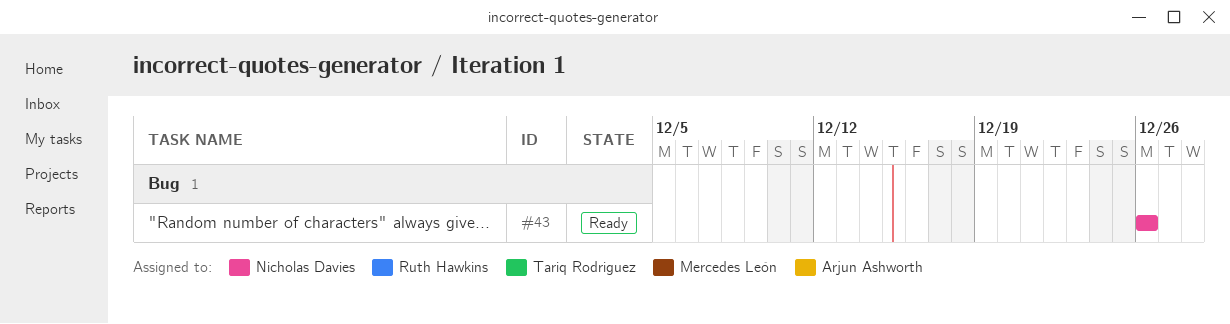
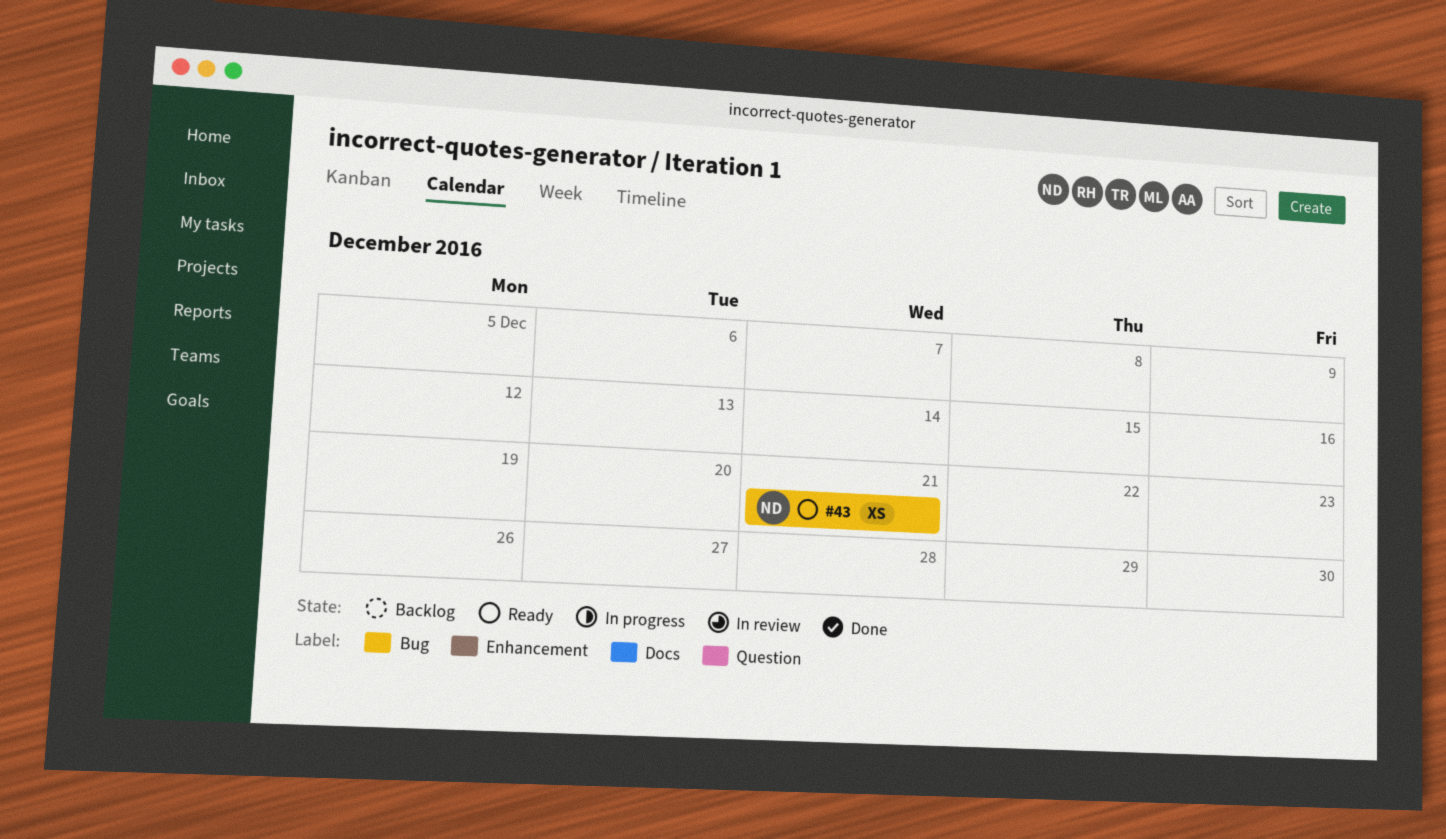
#43, start: Dec 26 -> Dec 21
#43, due: Dec 26 -> Dec 21

